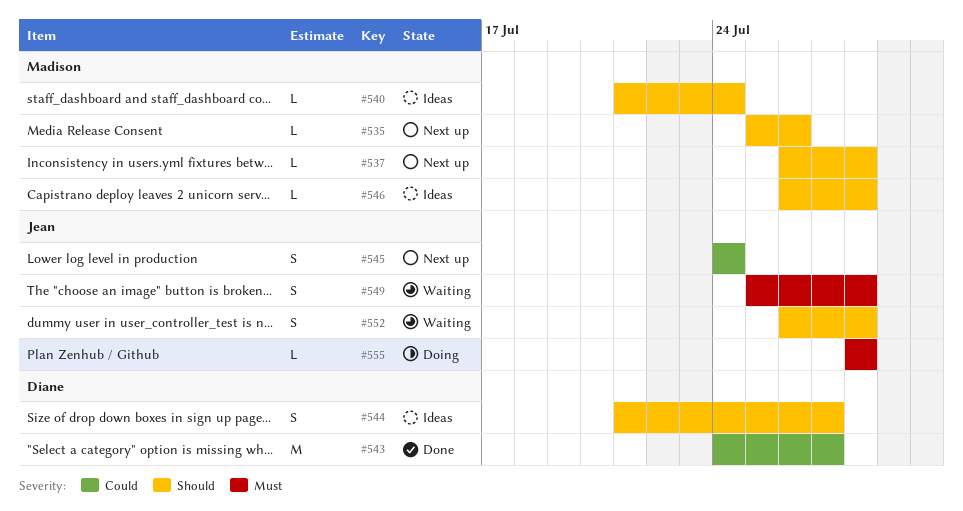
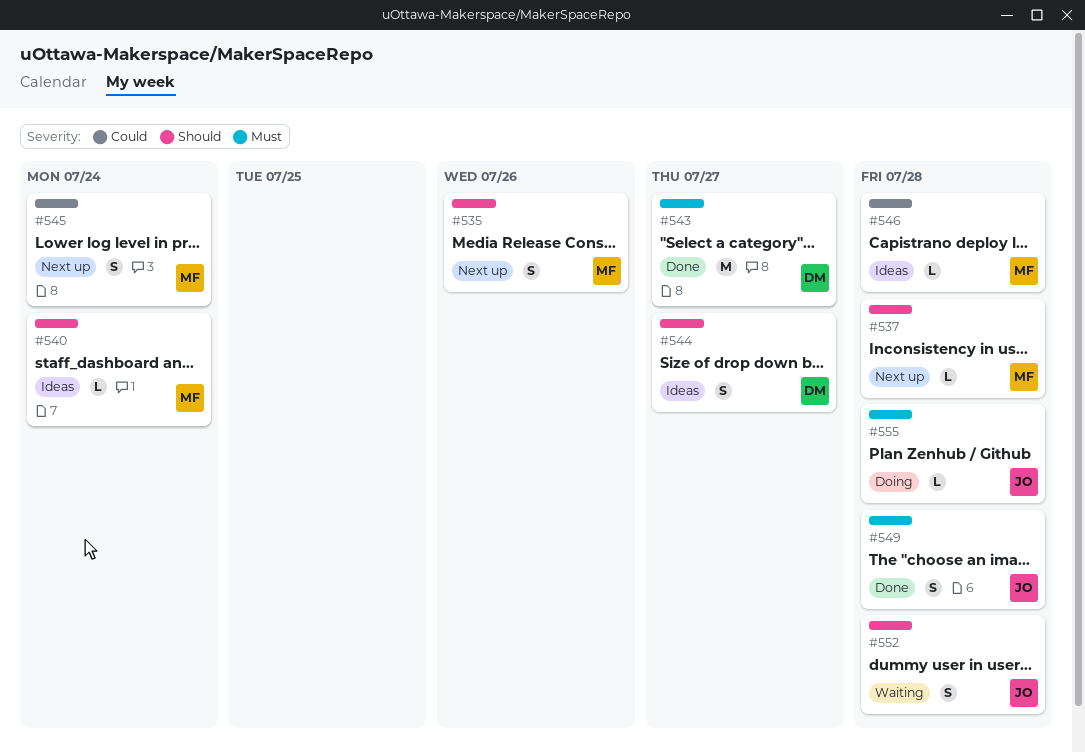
#535, estimate: L -> S
#543, priority: Could -> Must
#545, owner: Jean -> Madison
#546, priority: Should -> Could
#549, status: Waiting -> Done

